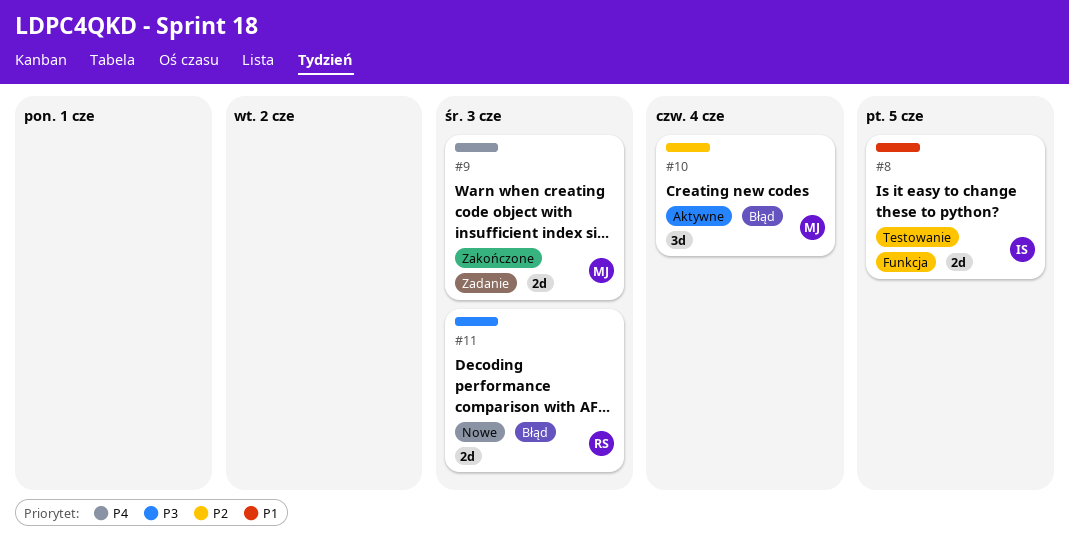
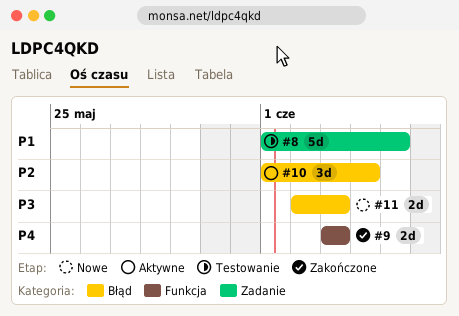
#8, label: Funkcja -> Zadanie
#8, estimate: 2d -> 5d
#9, label: Zadanie -> Funkcja

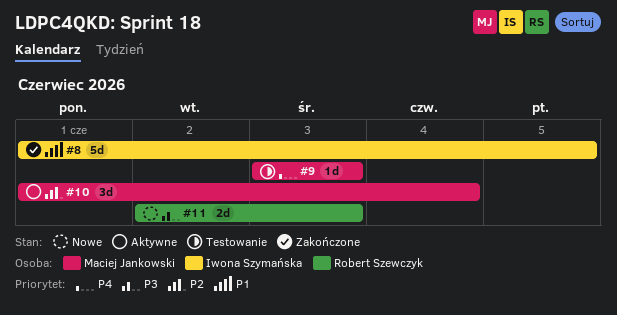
#8, status: Testowanie -> Zakończone
#9, status: Zakończone -> Testowanie
#9, estimate: 2d -> 1d

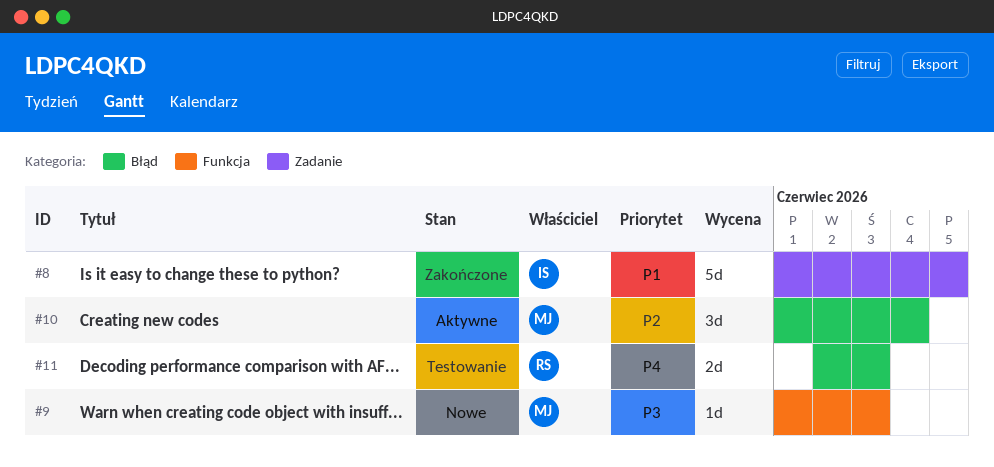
#9, status: Testowanie -> Nowe
#9, priority: P4 -> P3
#9, start: Jun 3 -> Jun 1
#11, status: Nowe -> Testowanie
#11, priority: P3 -> P4

